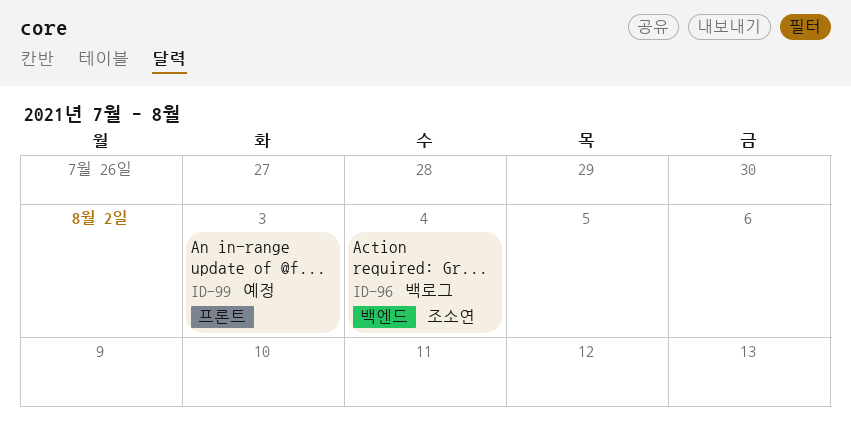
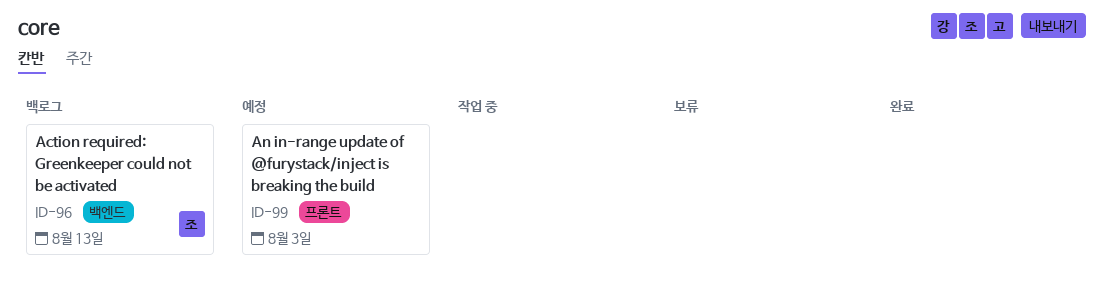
ID-96, due: Aug 4 -> Aug 13

